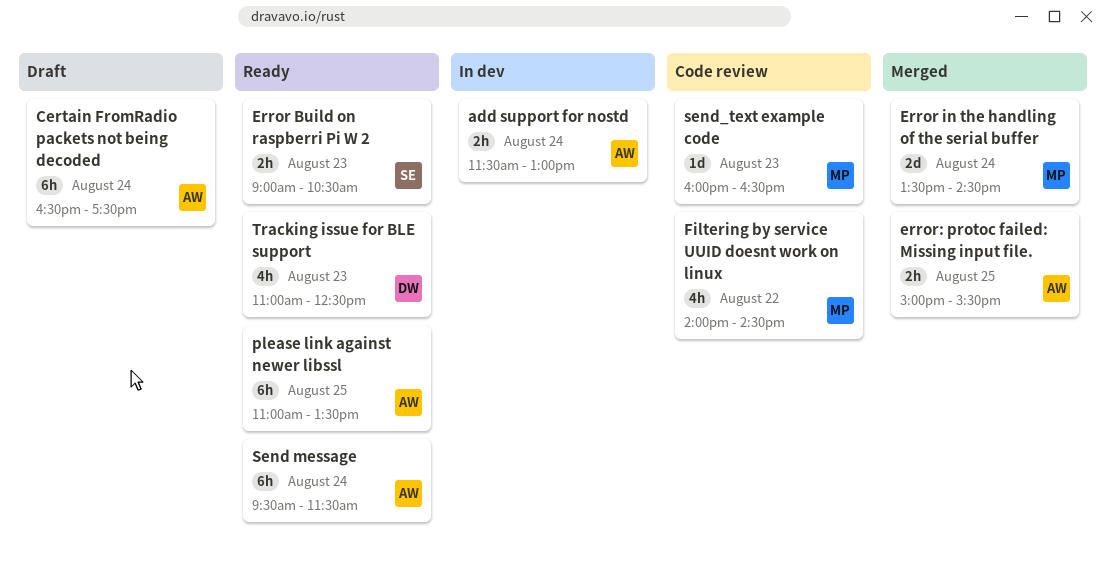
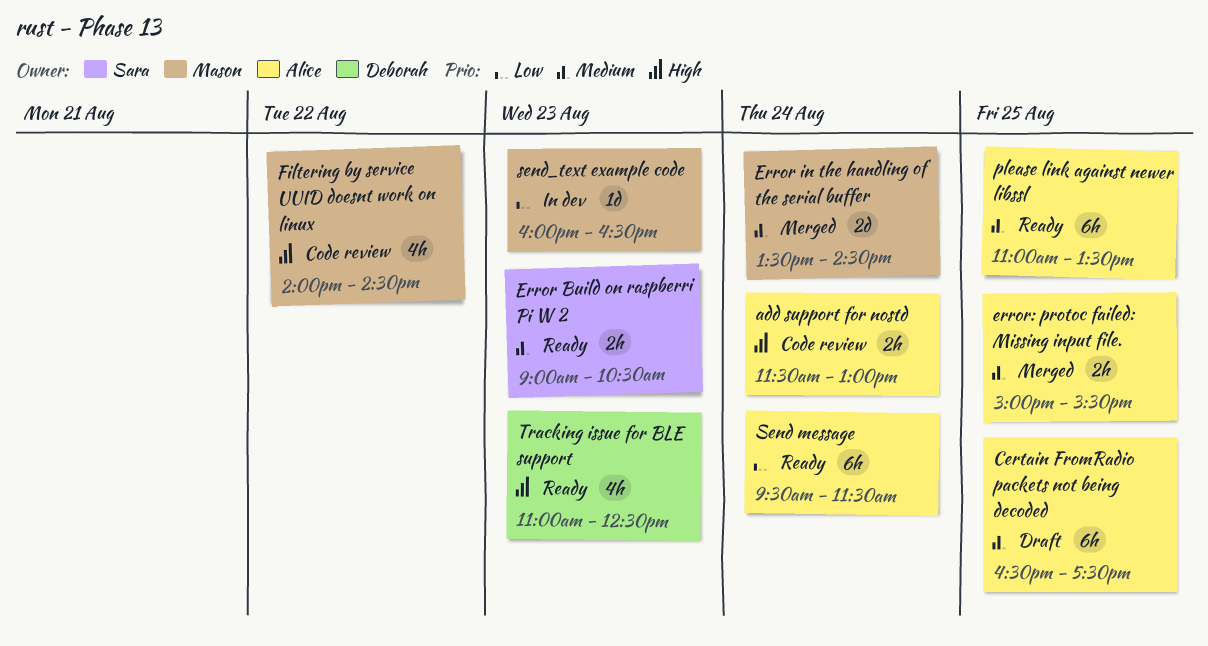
add support for nostd, status: In dev -> Code review
Certain FromRadio packets not being decoded, day: Aug 24 -> Aug 25
send_text example code, status: Code review -> In dev

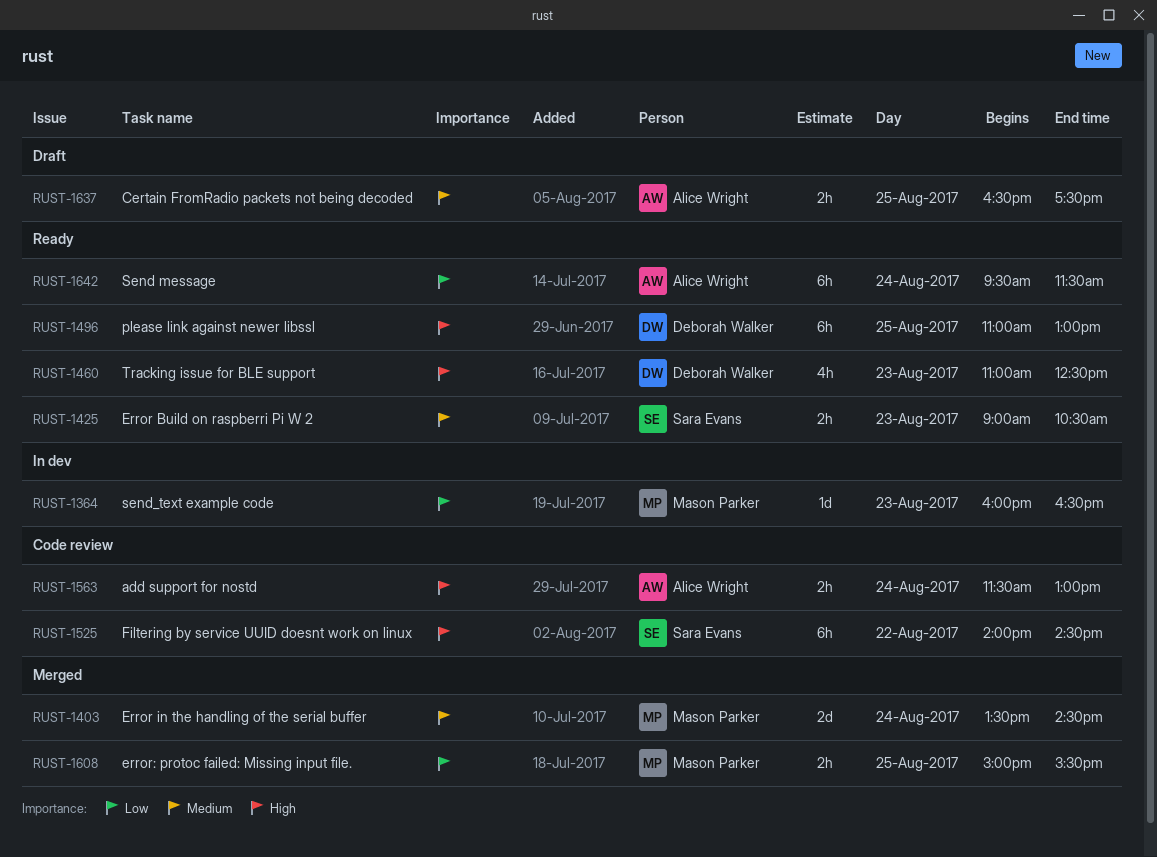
Certain FromRadio packets not being decoded, estimate: 6h -> 2h
error: protoc failed: Missing input file., owner: Alice Wright -> Mason Parker
error: protoc failed: Missing input file., priority: Medium -> Low
Filtering by service UUID doesnt work on linux, owner: Mason Parker -> Sara Evans
Filtering by service UUID doesnt work on linux, estimate: 4h -> 6h
please link against newer libssl, owner: Alice Wright -> Deborah Walker
please link against newer libssl, priority: Medium -> High
please link against newer libssl, ends: 13:30 -> 13:00

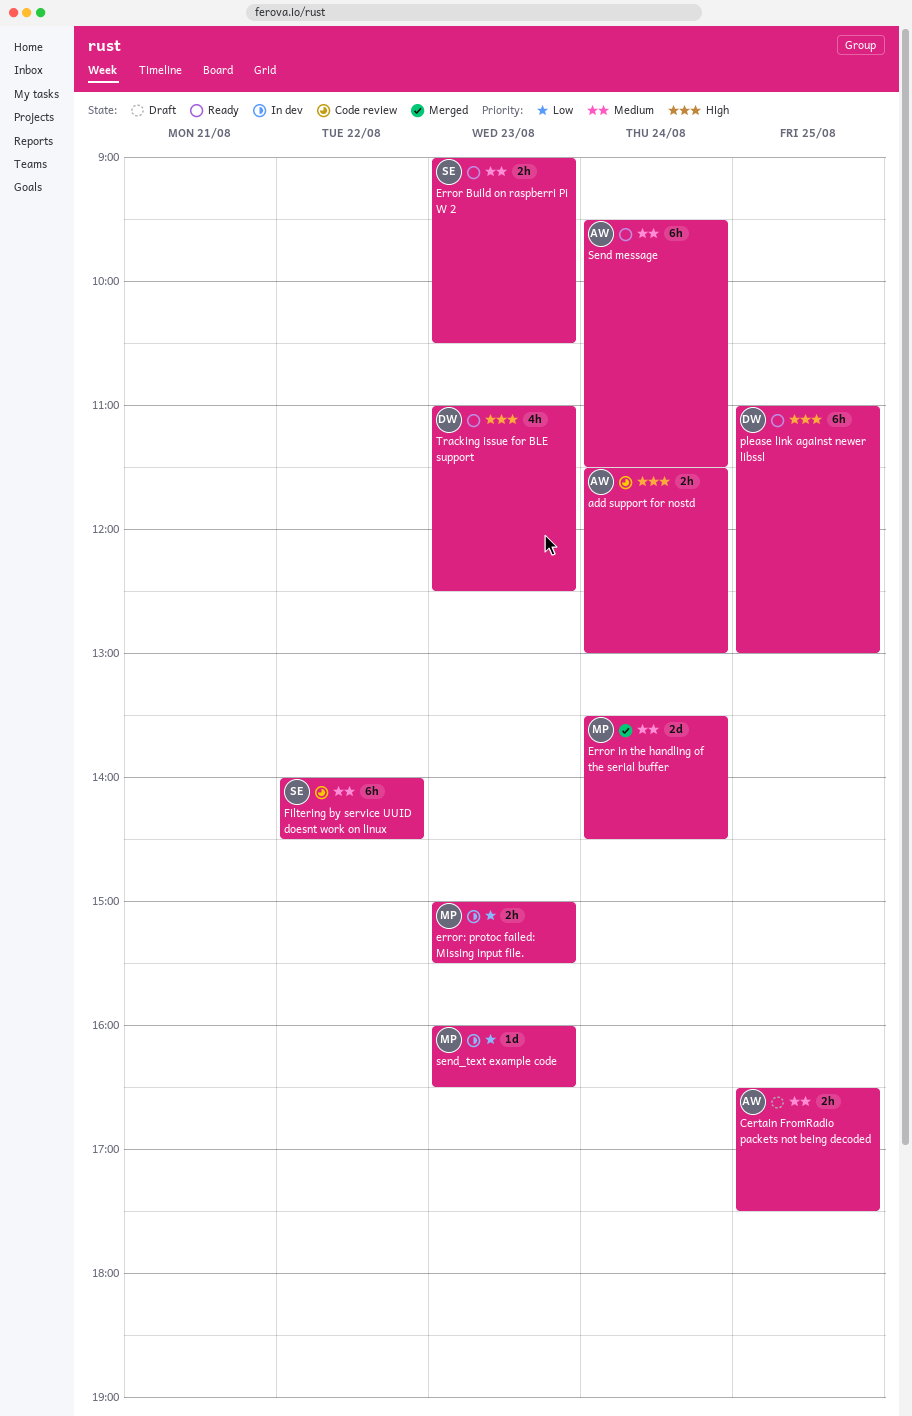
error: protoc failed: Missing input file., status: Merged -> In dev
error: protoc failed: Missing input file., day: Aug 25 -> Aug 23
Filtering by service UUID doesnt work on linux, priority: High -> Medium
Send message, priority: Low -> Medium

